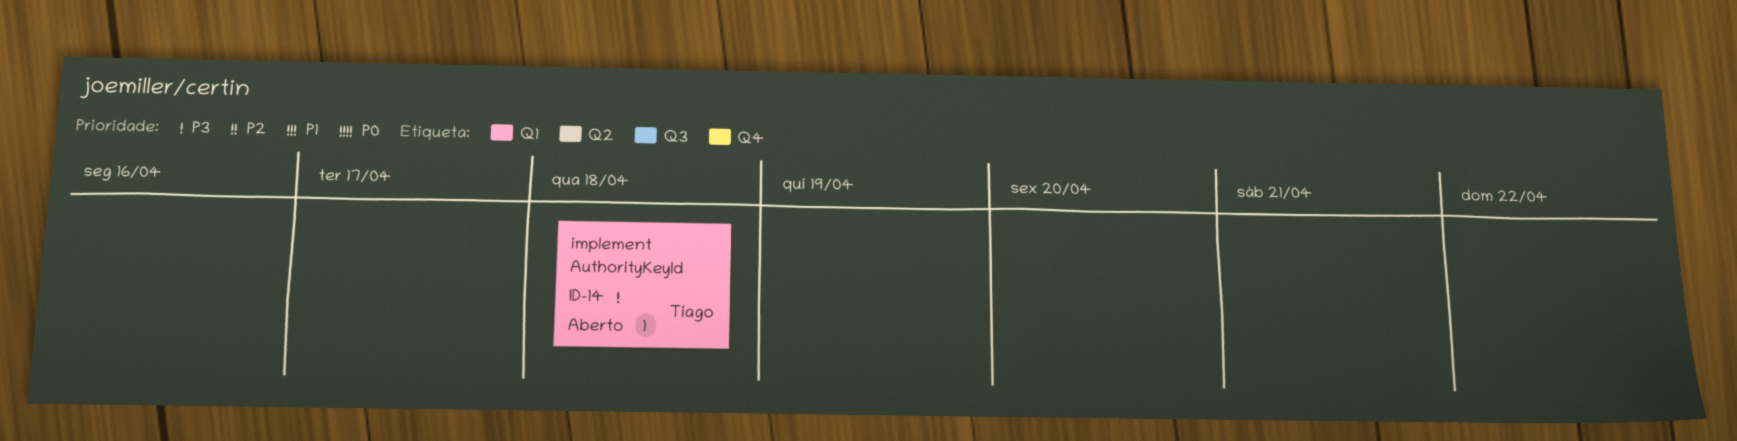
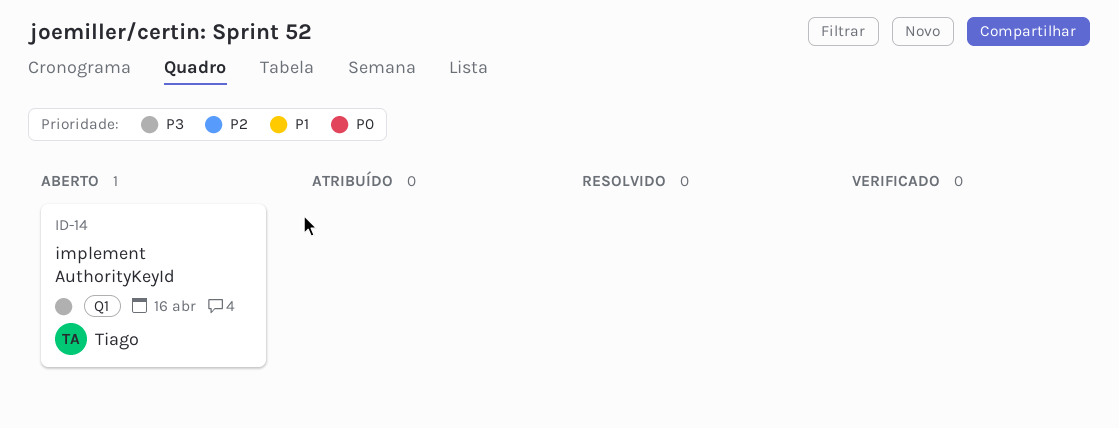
ID-14, due: Apr 18 -> Apr 16

